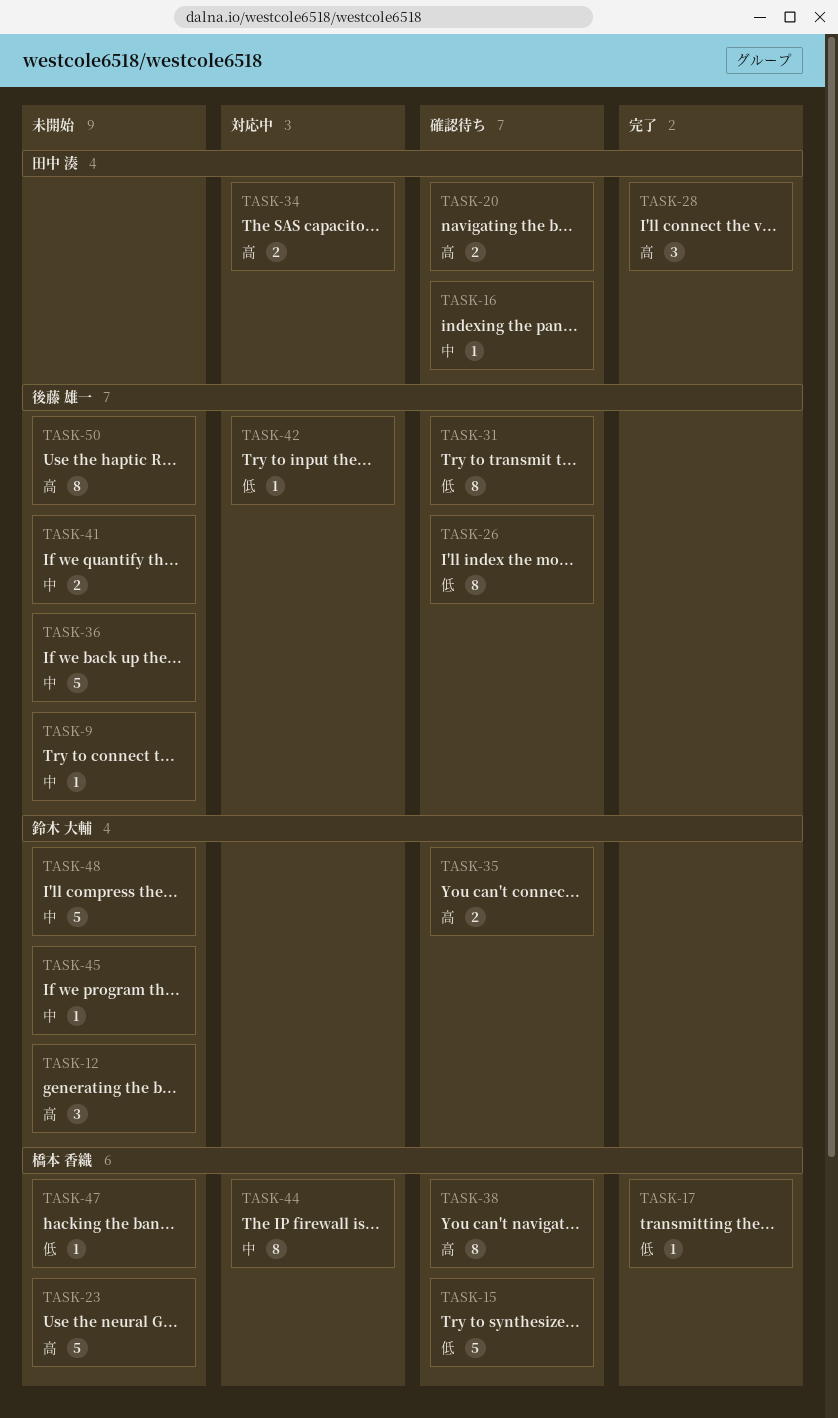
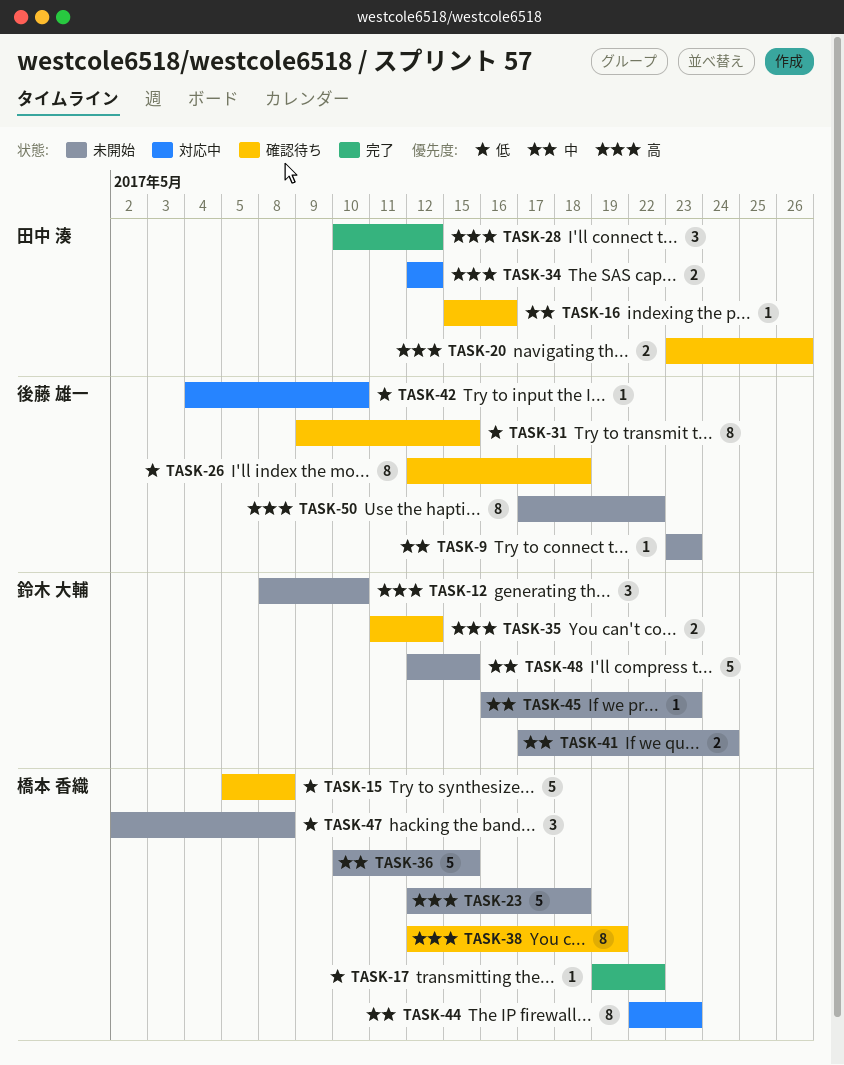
TASK-36, owner: 後藤 雄一 -> 橋本 香織
TASK-41, owner: 後藤 雄一 -> 鈴木 大輔
TASK-47, estimate: 1 -> 3

